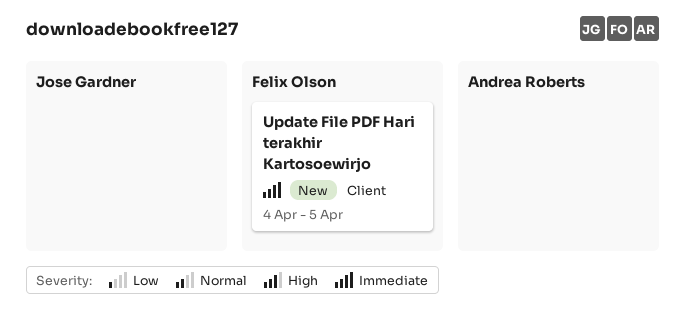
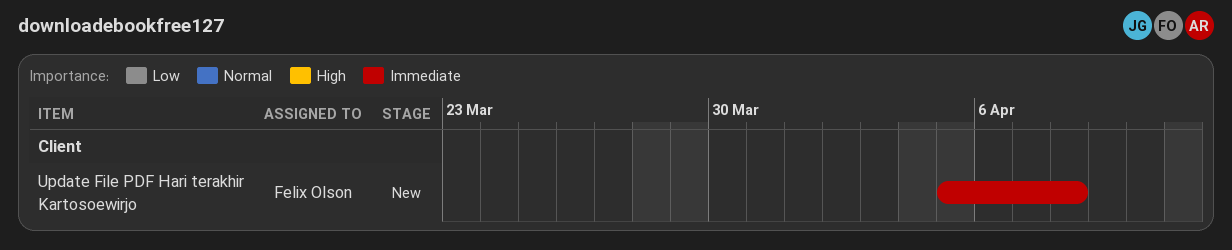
Update File PDF Hari terakhir Kartosoewirjo, start: Apr 4 -> Apr 5
Update File PDF Hari terakhir Kartosoewirjo, due: Apr 5 -> Apr 8

